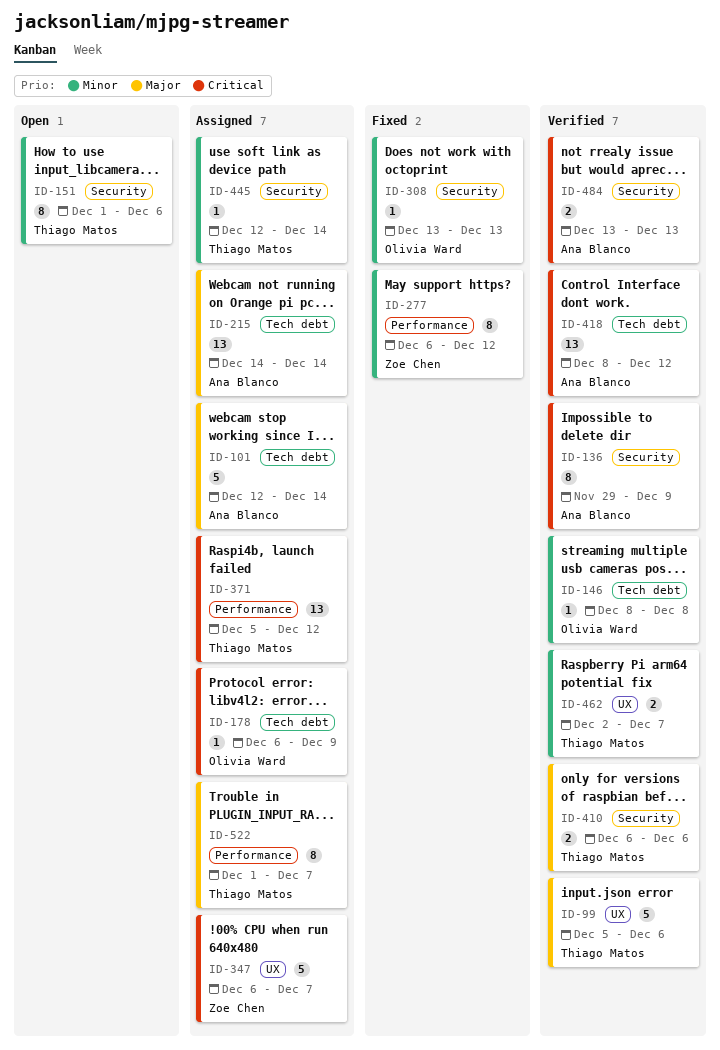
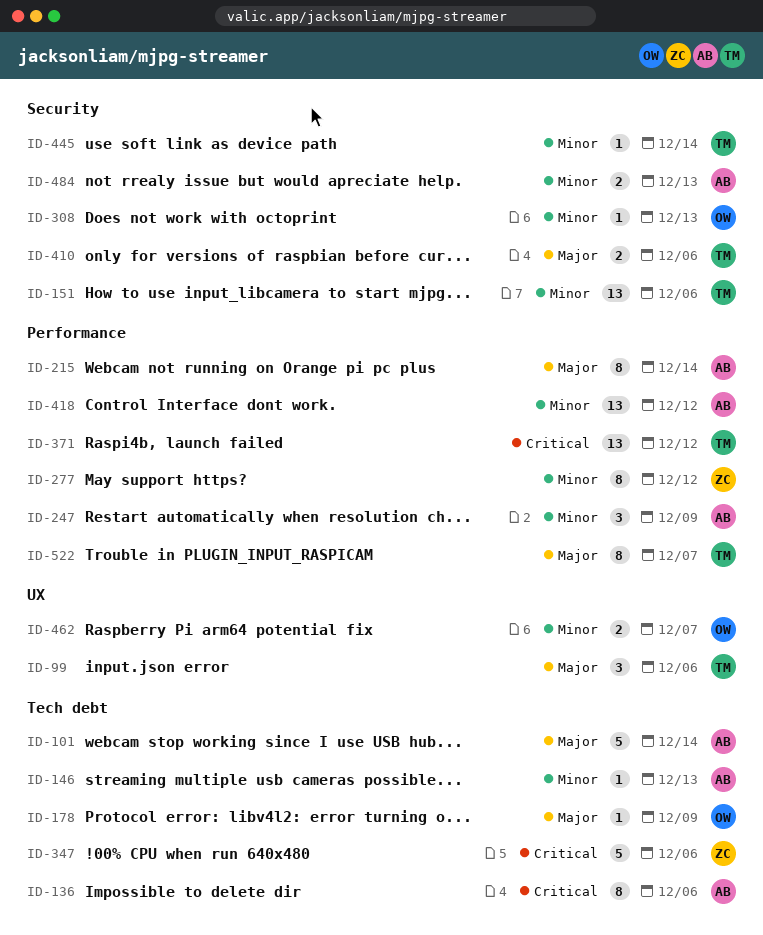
ID-99, estimate: 5 -> 3
ID-136, label: Security -> Tech debt
ID-136, due: Dec 9 -> Dec 6
ID-146, owner: Olivia Ward -> Ana Blanco
ID-146, due: Dec 8 -> Dec 13
ID-151, estimate: 8 -> 13
ID-178, priority: Critical -> Major
ID-215, label: Tech debt -> Performance
ID-215, estimate: 13 -> 8
ID-247: none -> present
ID-347, label: UX -> Tech debt
ID-347, due: Dec 7 -> Dec 6
ID-418, priority: Critical -> Minor
ID-418, label: Tech debt -> Performance
ID-462, owner: Thiago Matos -> Olivia Ward
ID-484, priority: Critical -> Minor

